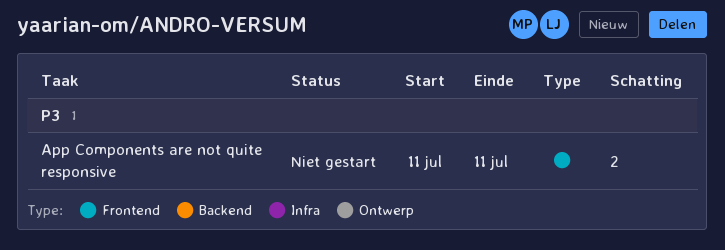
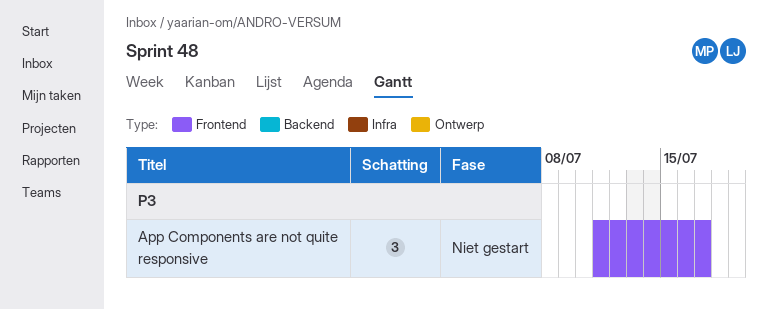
App Components are not quite responsive, estimate: 2 -> 3
App Components are not quite responsive, due: Jul 11 -> Jul 17

